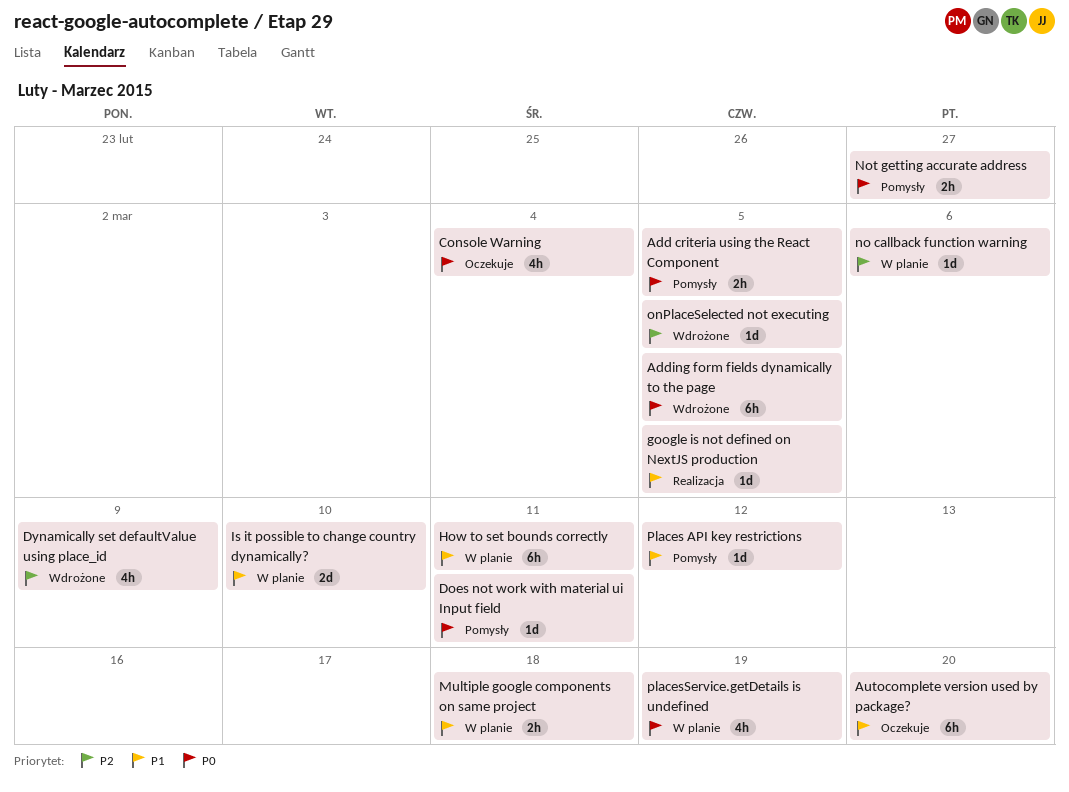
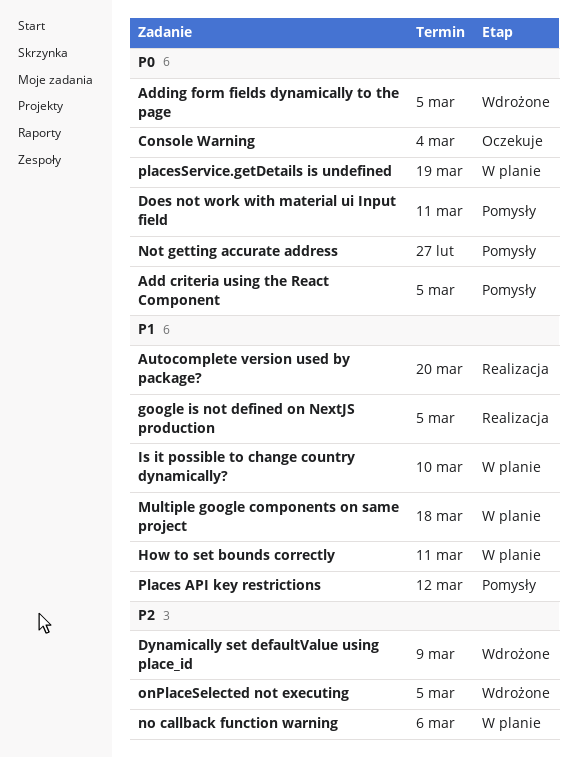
Autocomplete version used by package?, status: Oczekuje -> Realizacja

